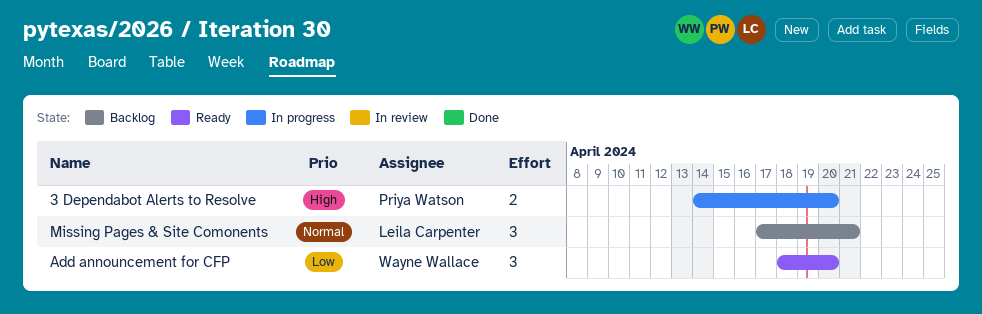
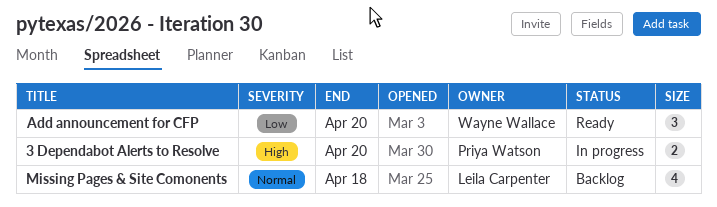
Missing Pages & Site Comonents, estimate: 3 -> 4
Missing Pages & Site Comonents, due: Apr 21 -> Apr 18

